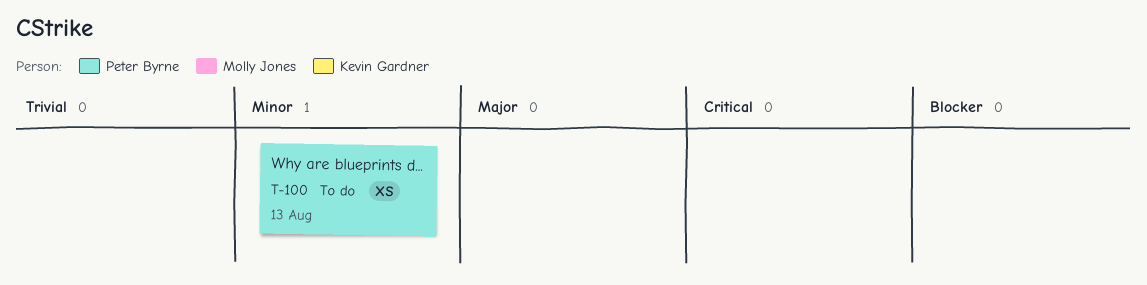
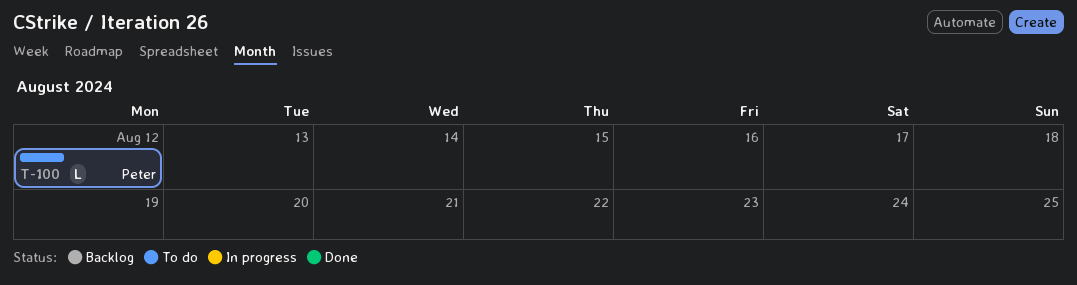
T-100, estimate: XS -> L
T-100, due: Aug 13 -> Aug 12

